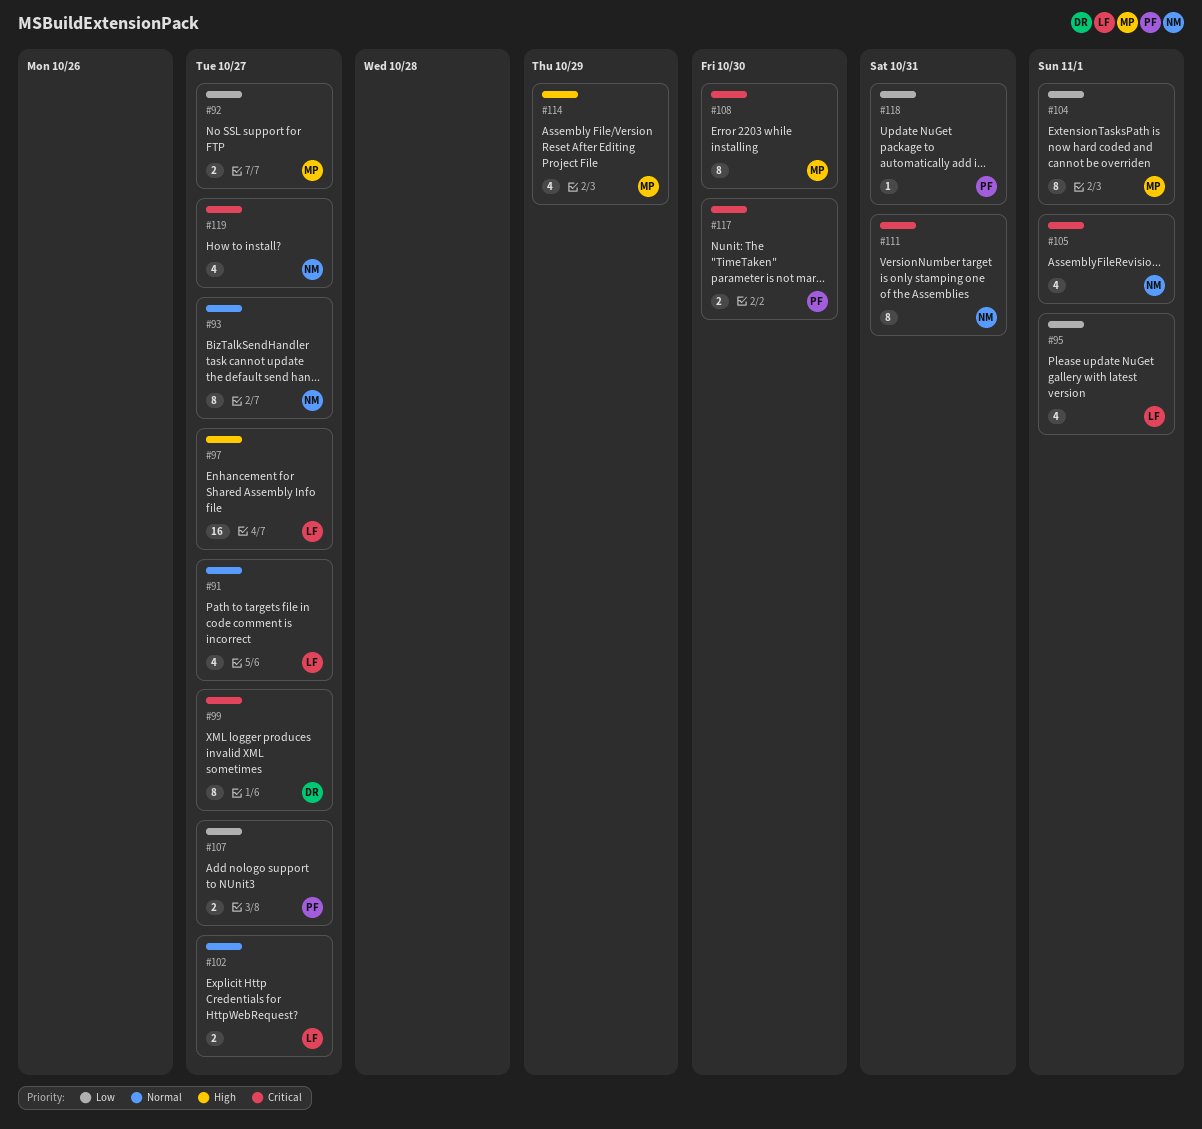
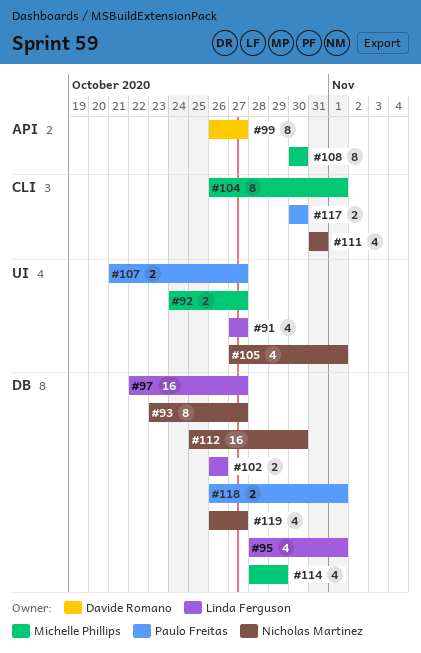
#102, due: Oct 27 -> Oct 26
#111, estimate: 8 -> 4
#112: none -> present
#118, estimate: 1 -> 2
#118, due: Oct 31 -> Nov 1

